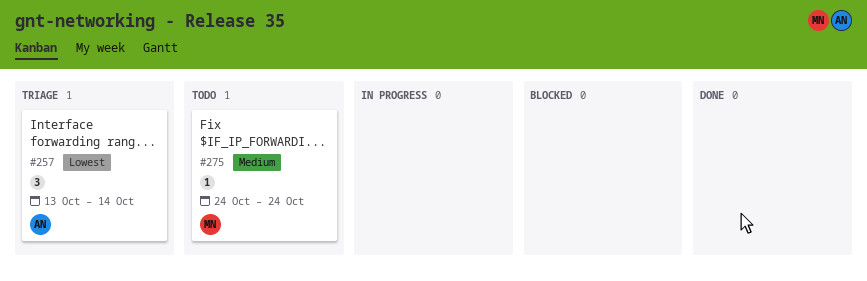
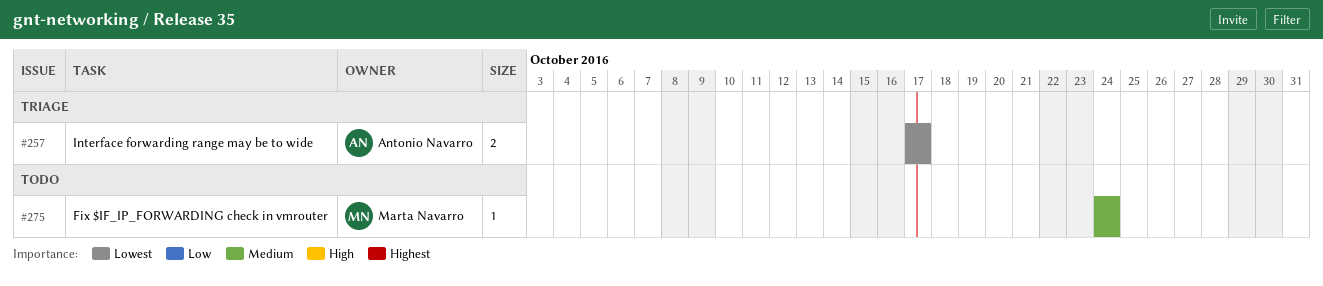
#257, estimate: 3 -> 2
#257, start: Oct 13 -> Oct 17
#257, due: Oct 14 -> Oct 17

